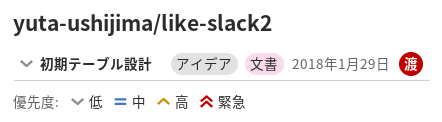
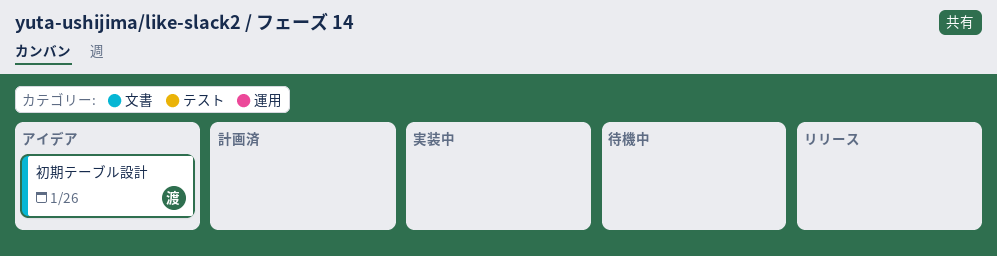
初期テーブル設計, due: Jan 29 -> Jan 26

